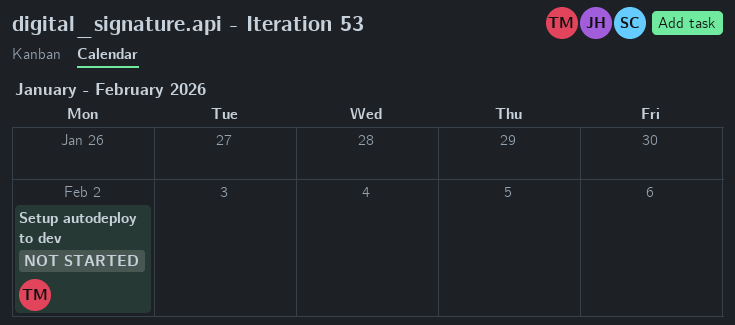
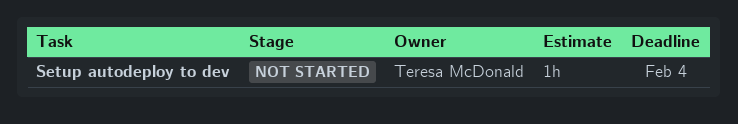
Setup autodeploy to dev, due: Feb 2 -> Feb 4

